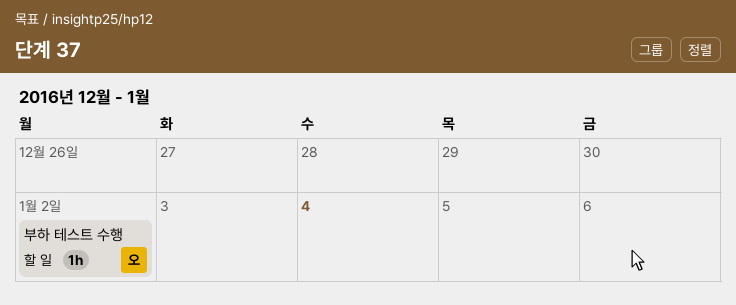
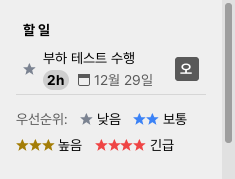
부하 테스트 수행, estimate: 1h -> 2h
부하 테스트 수행, due: Jan 2 -> Dec 29

